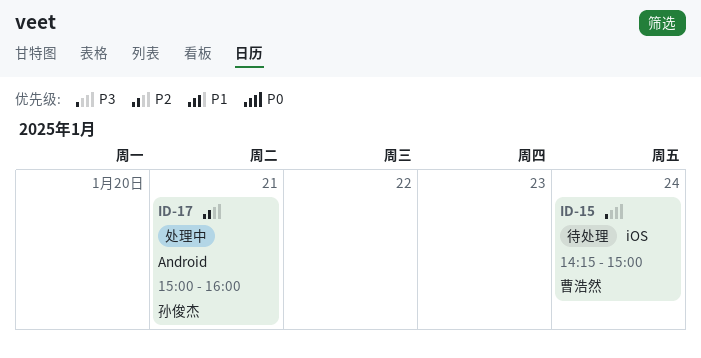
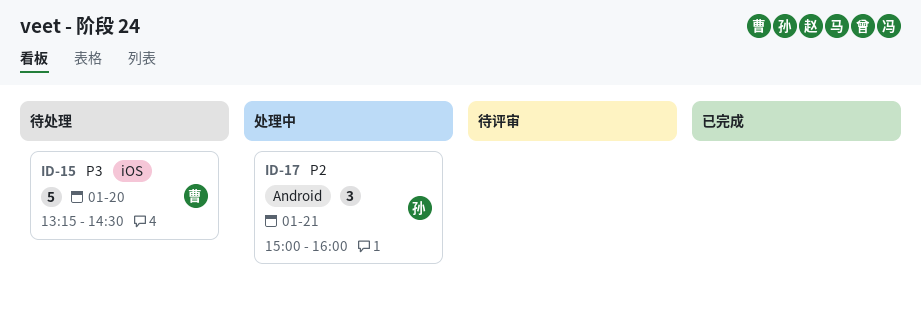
ID-15, day: Jan 24 -> Jan 20
ID-15, begins: 14:15 -> 13:15
ID-15, ends: 15:00 -> 14:30

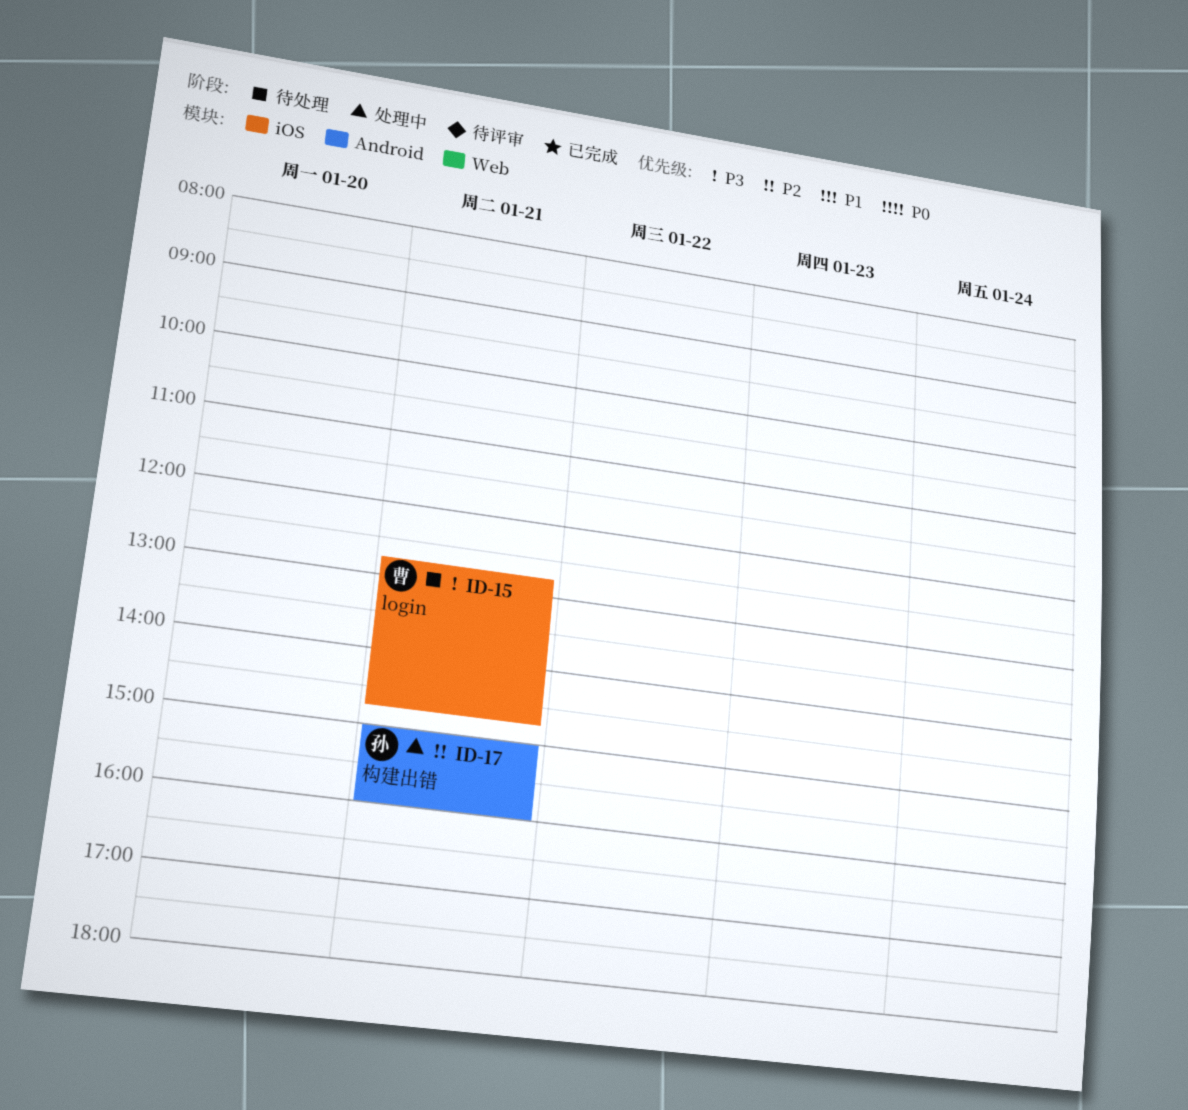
ID-15, day: Jan 20 -> Jan 21
ID-15, begins: 13:15 -> 12:45
ID-15, ends: 14:30 -> 14:45

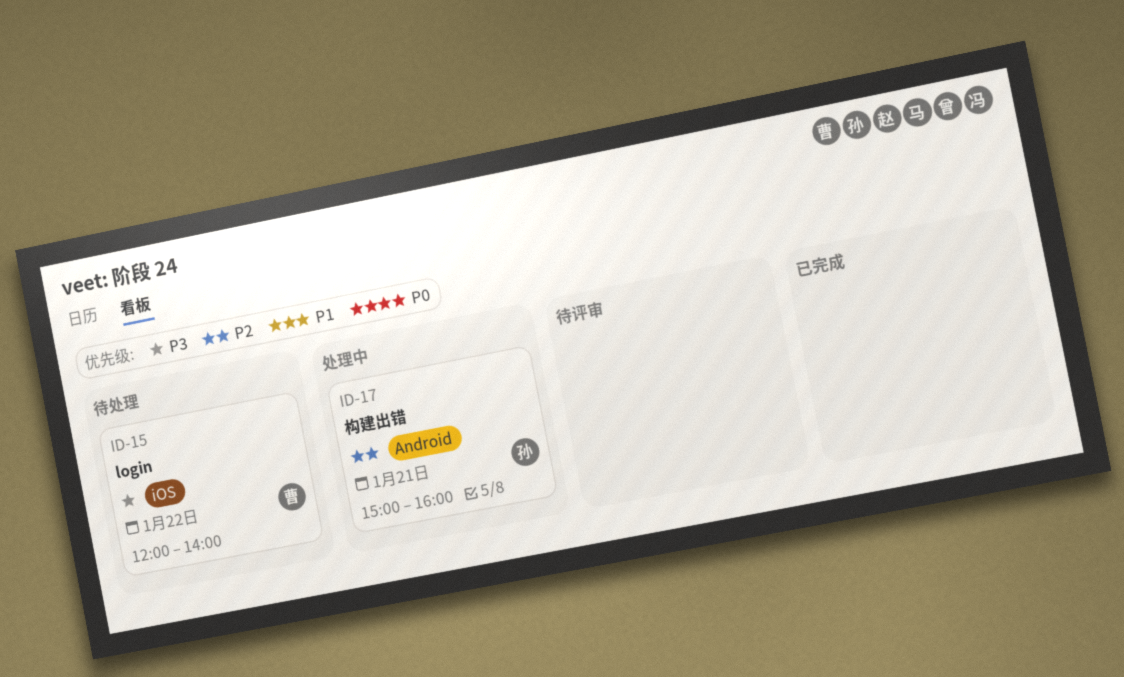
ID-15, day: Jan 21 -> Jan 22
ID-15, begins: 12:45 -> 12:00
ID-15, ends: 14:45 -> 14:00

